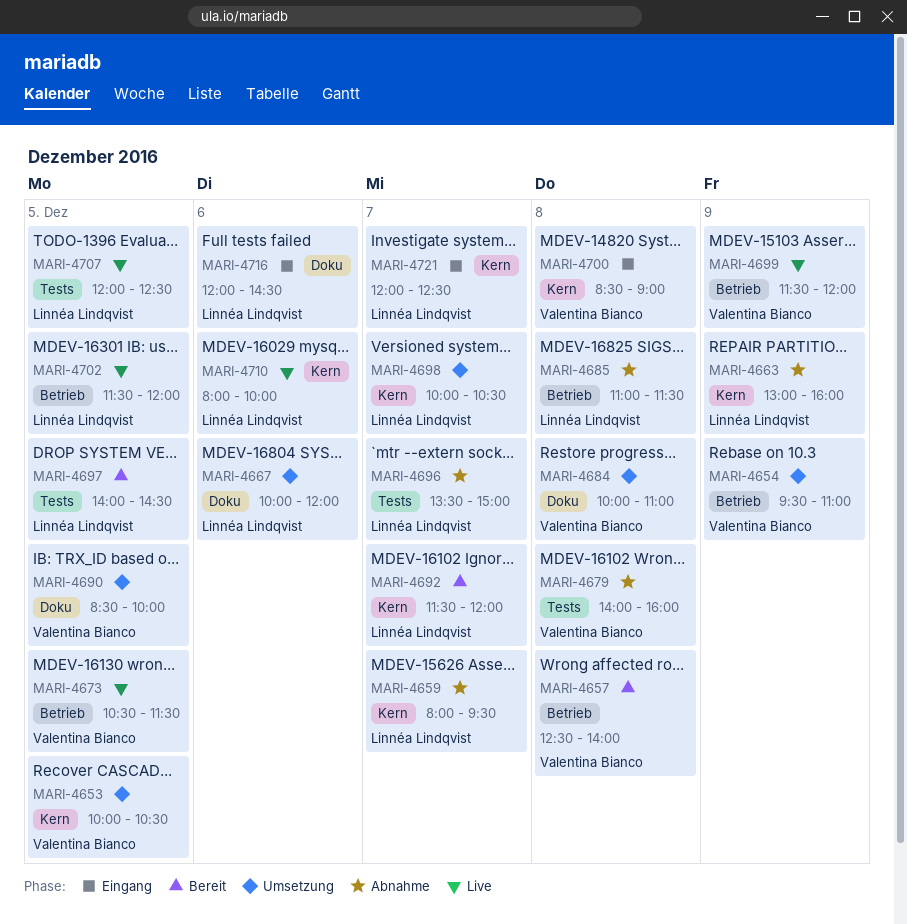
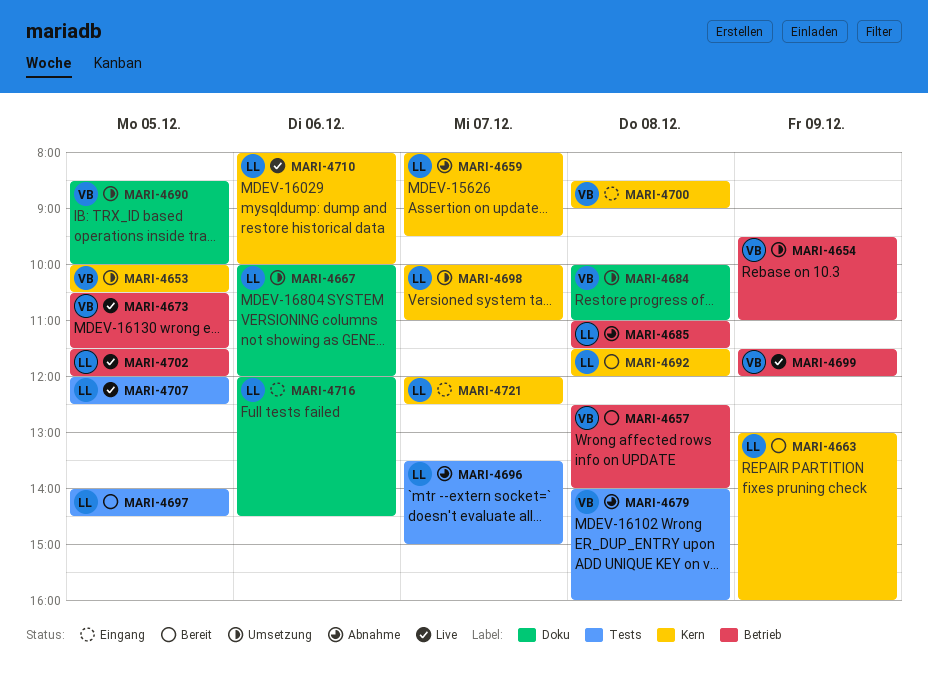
MARI-4663, status: Abnahme -> Bereit
MARI-4692, day: Dec 7 -> Dec 8
MARI-4698, ends: 10:30 -> 11:00

